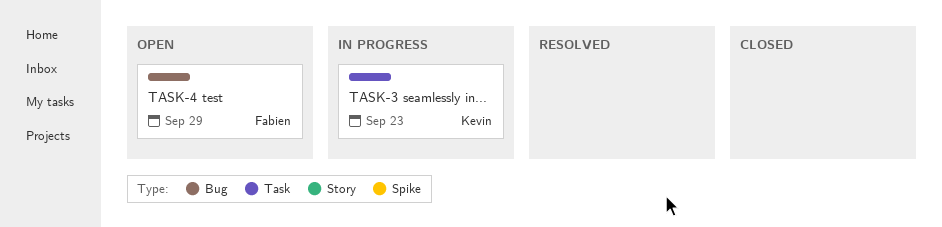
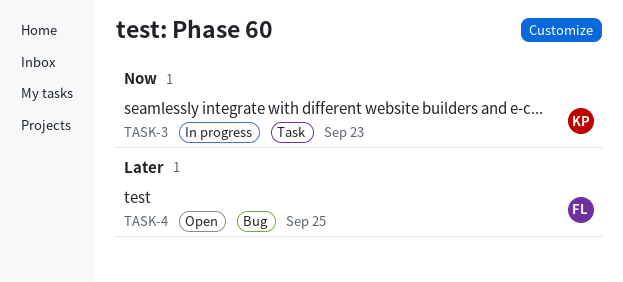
TASK-4, due: Sep 29 -> Sep 25

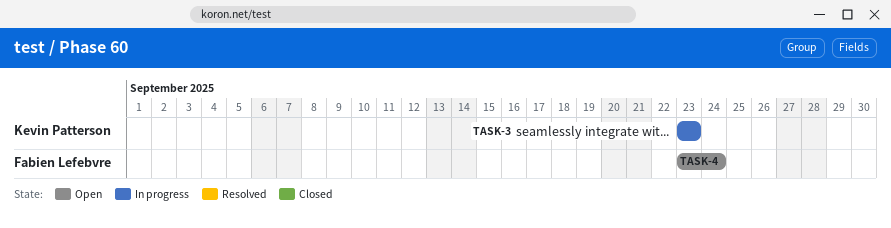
TASK-4, due: Sep 25 -> Sep 24

